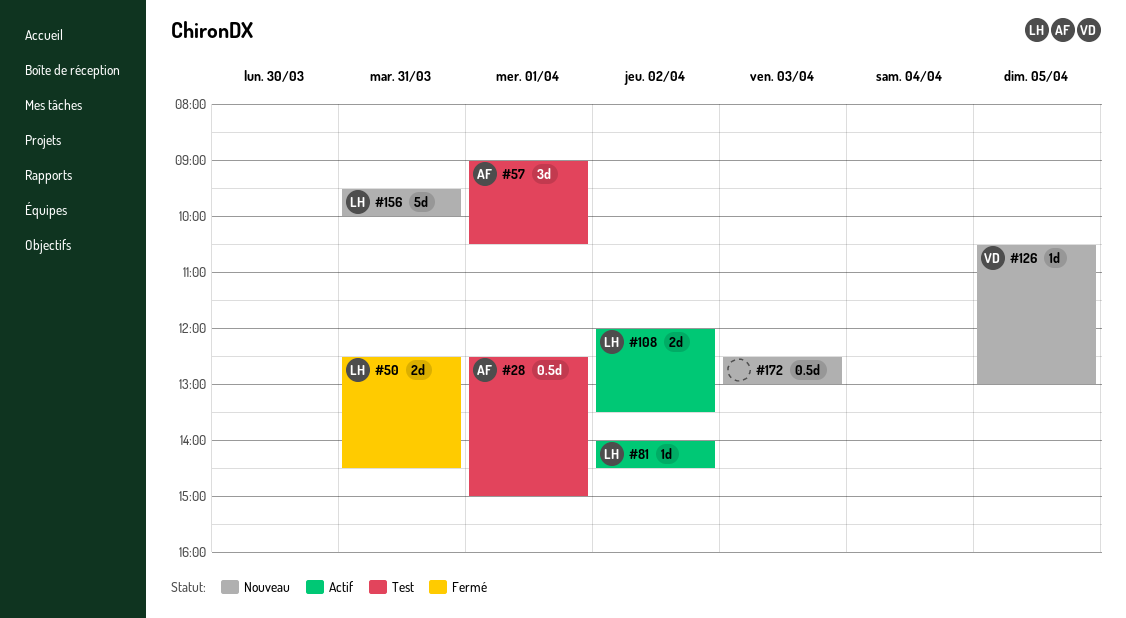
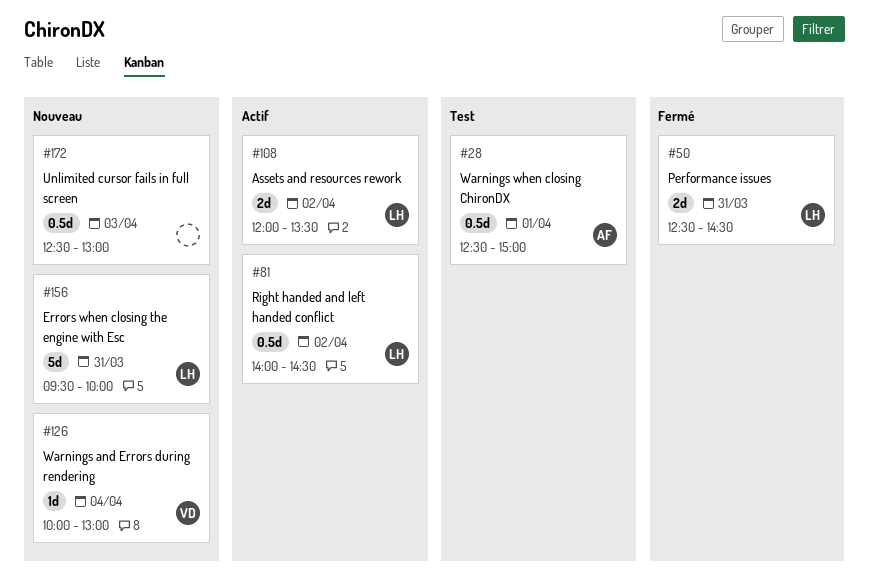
#57: present -> none
#81, estimate: 1d -> 0.5d
#126, day: Apr 5 -> Apr 4
#126, begins: 10:30 -> 10:00

